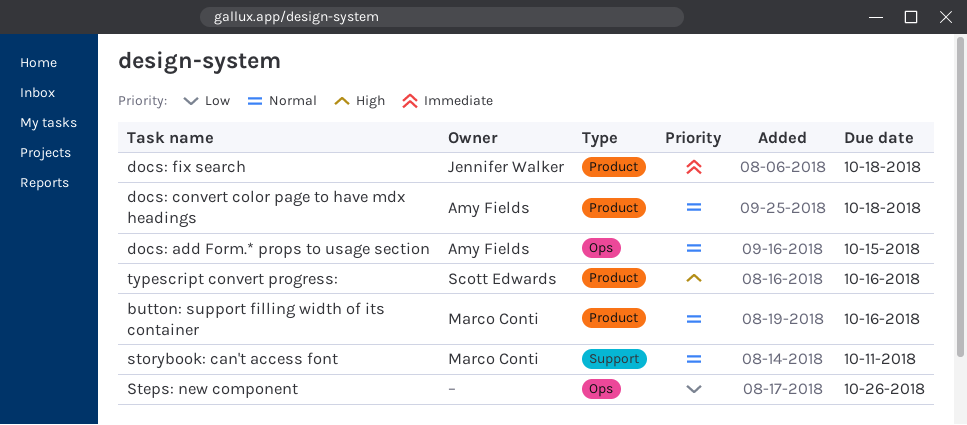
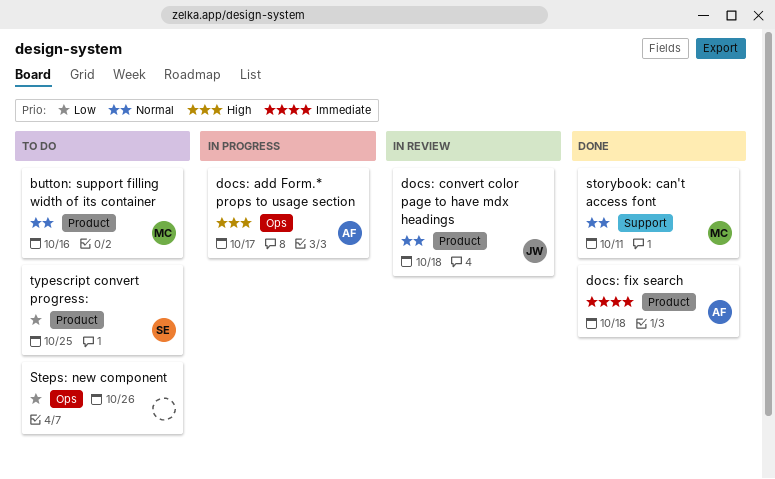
docs: add Form.* props to usage section, priority: Normal -> High
docs: add Form.* props to usage section, due: Oct 15 -> Oct 17
docs: convert color page to have mdx headings, owner: Amy Fields -> Jennifer Walker
docs: fix search, owner: Jennifer Walker -> Amy Fields
typescript convert progress:, priority: High -> Low
typescript convert progress:, due: Oct 16 -> Oct 25

